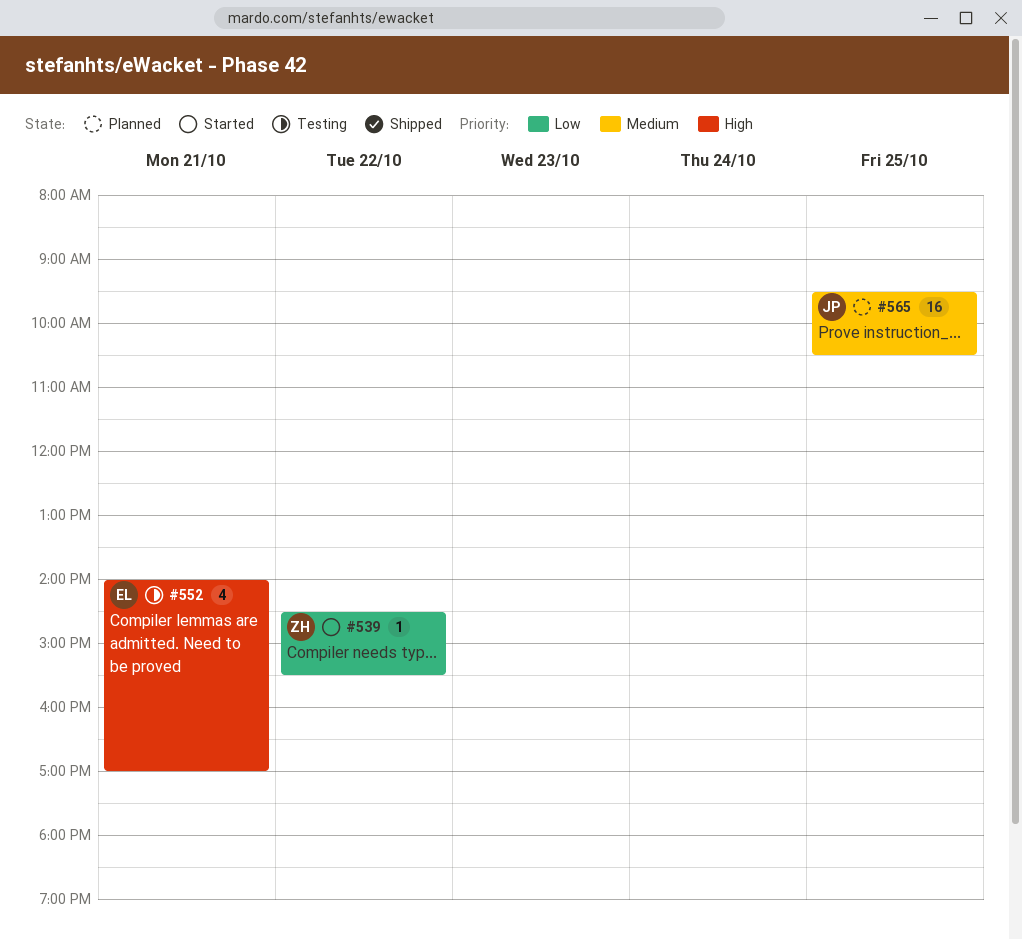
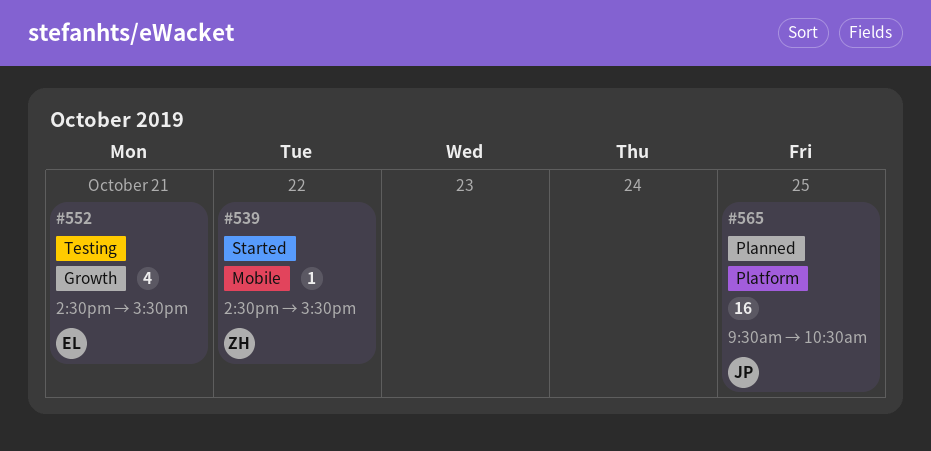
#552, begins: 14:00 -> 14:30
#552, ends: 17:00 -> 15:30

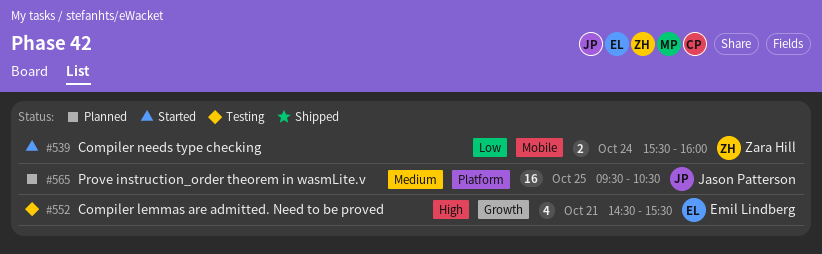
#539, estimate: 1 -> 2
#539, day: Oct 22 -> Oct 24
#539, begins: 14:30 -> 15:30
#539, ends: 15:30 -> 16:00

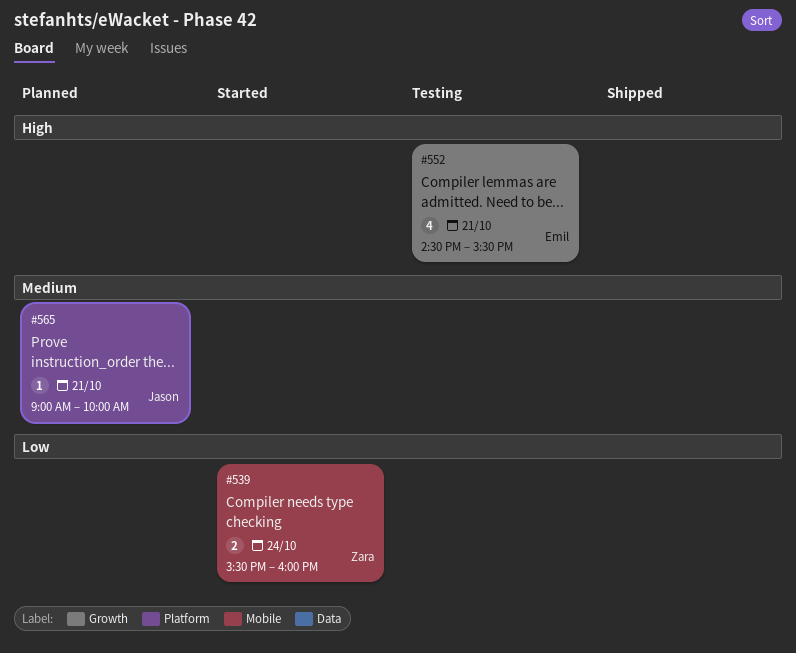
#565, estimate: 16 -> 1
#565, day: Oct 25 -> Oct 21
#565, begins: 09:30 -> 09:00
#565, ends: 10:30 -> 10:00

